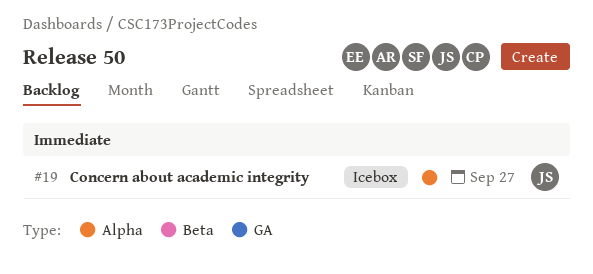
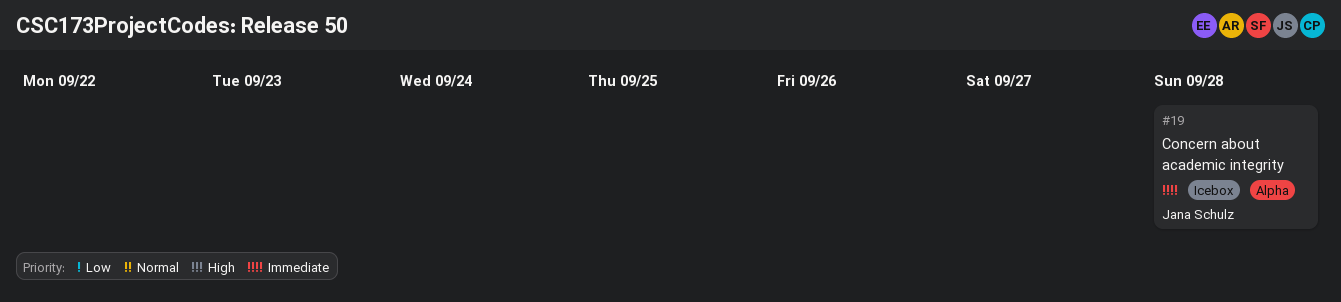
#19, due: Sep 27 -> Sep 28

